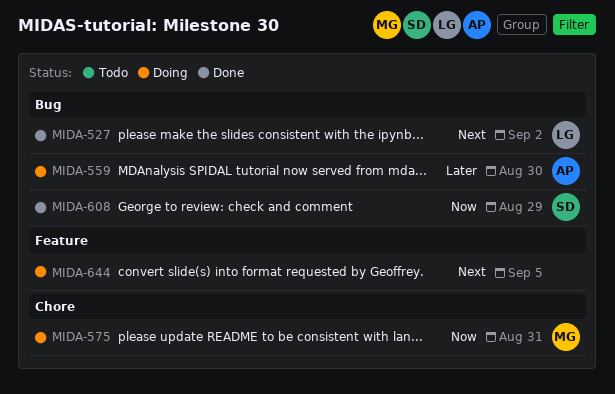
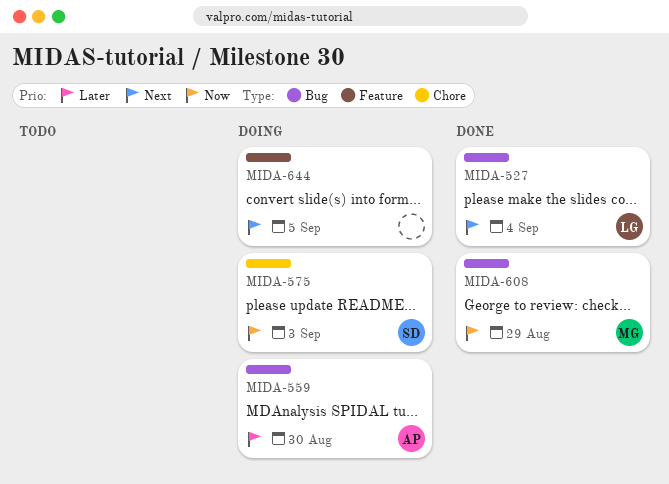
MIDA-527, due: Sep 2 -> Sep 4
MIDA-575, owner: MG -> SD
MIDA-575, due: Aug 31 -> Sep 3
MIDA-608, owner: SD -> MG

